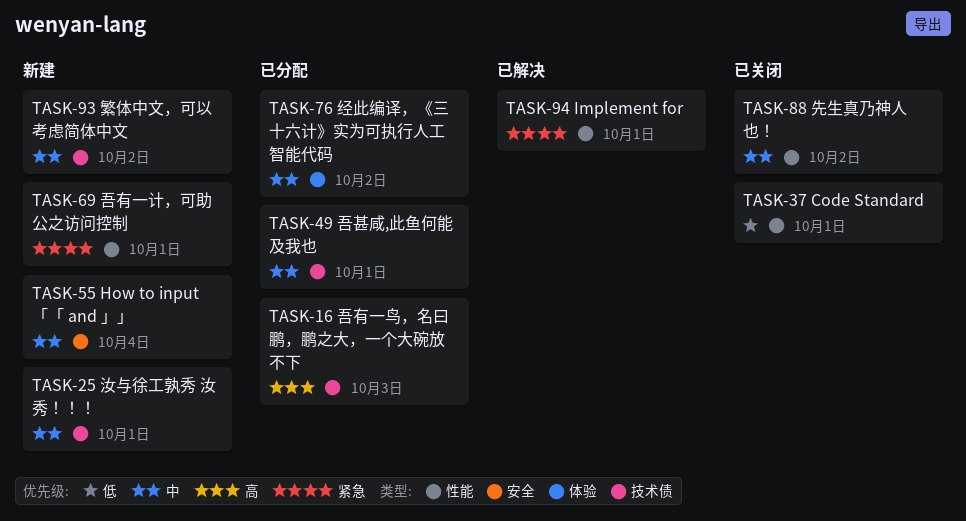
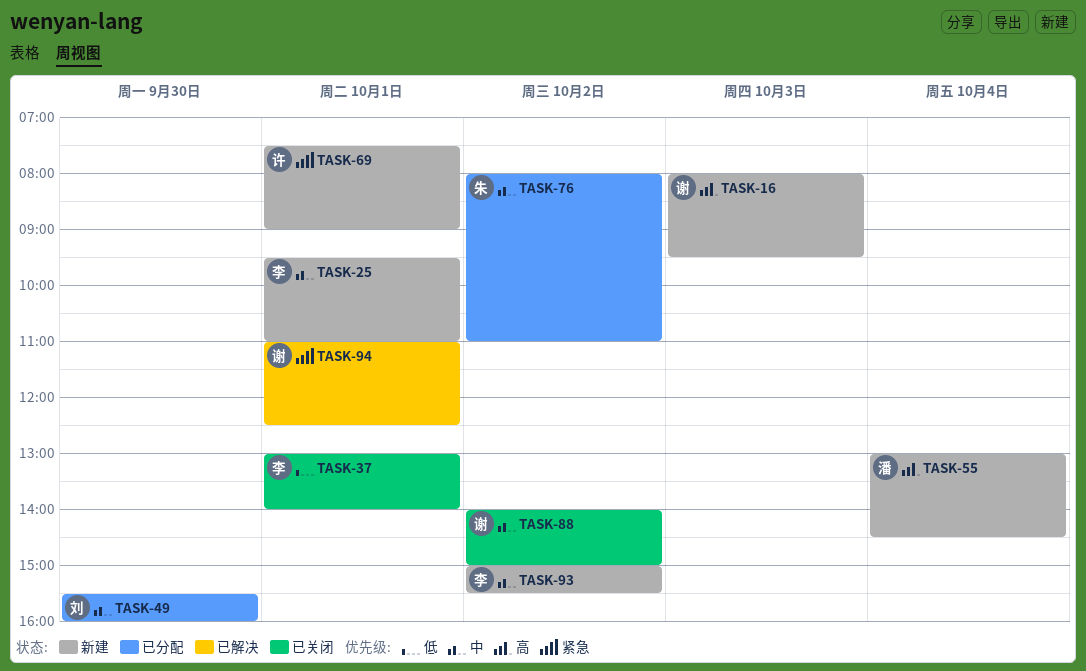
TASK-16, status: 已分配 -> 新建
TASK-49, day: Oct 1 -> Sep 30
TASK-55, priority: 中 -> 高

